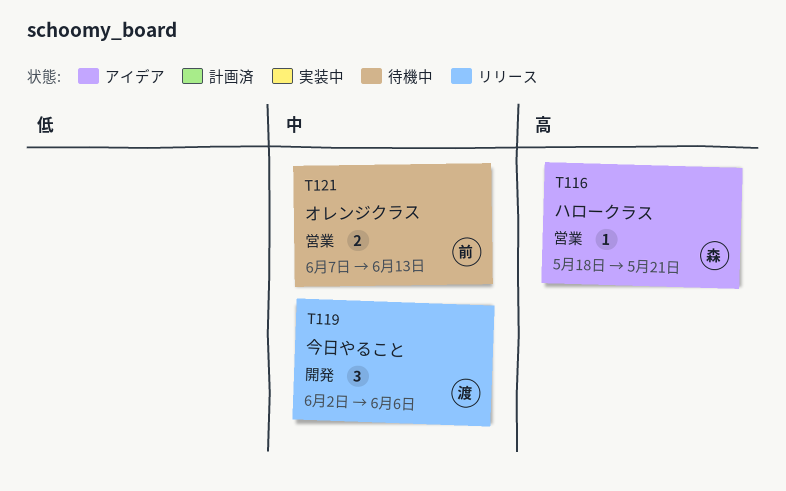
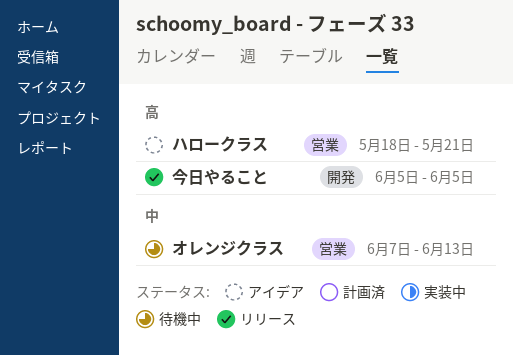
今日やること, priority: 中 -> 高
今日やること, start: Jun 2 -> Jun 5
今日やること, due: Jun 6 -> Jun 5

